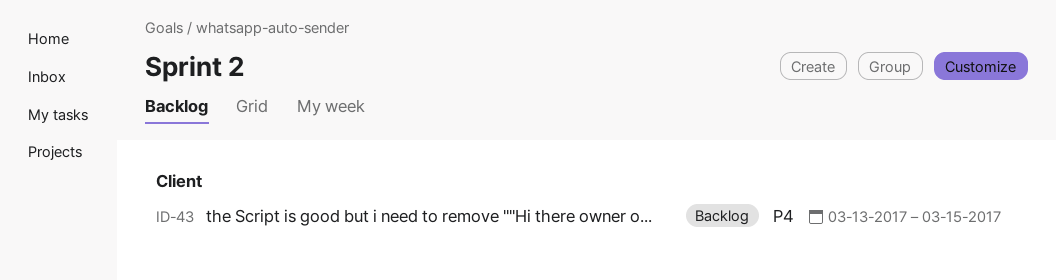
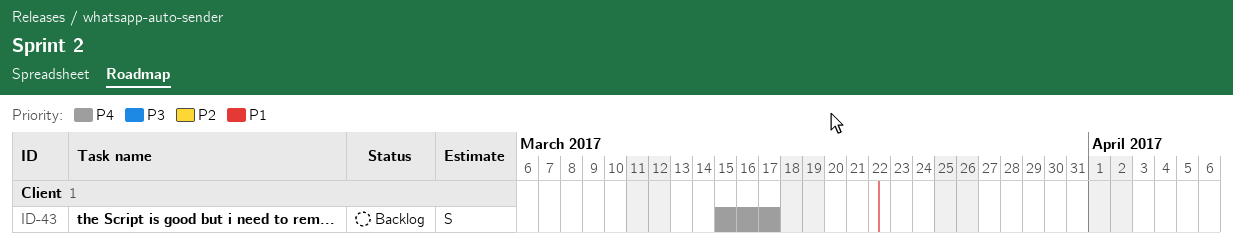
ID-43, start: Mar 13 -> Mar 15
ID-43, due: Mar 15 -> Mar 17

